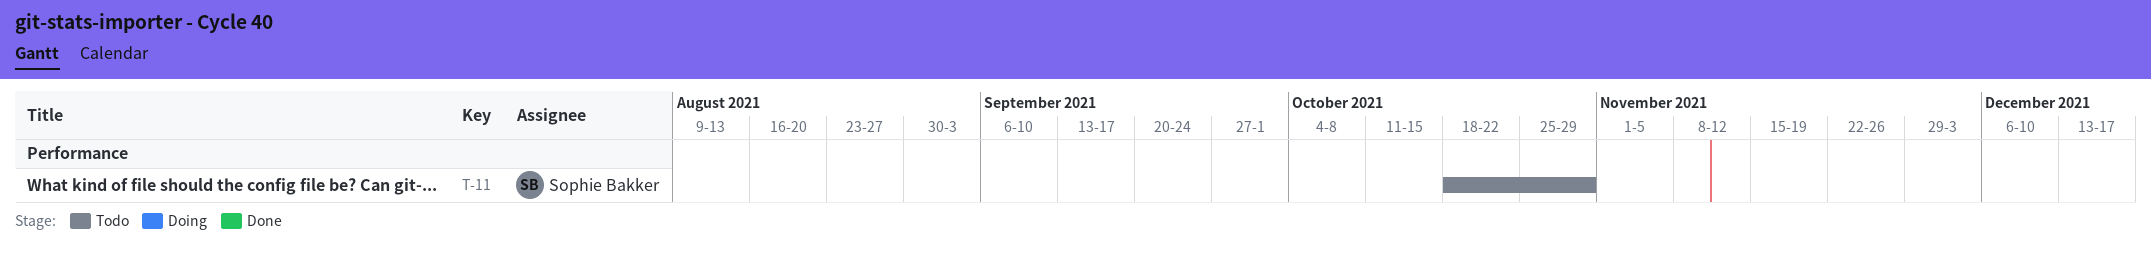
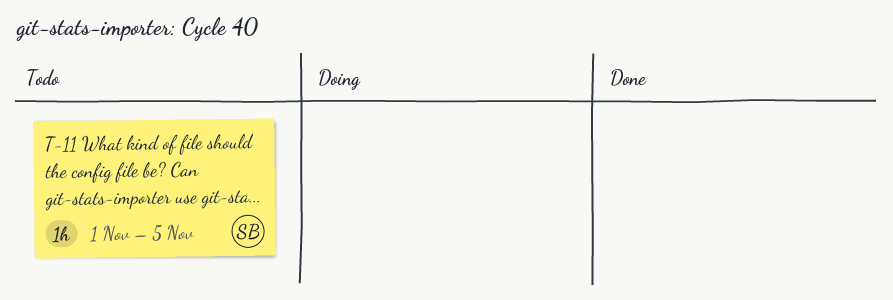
T-11, start: Oct 18 -> Nov 1
T-11, due: Oct 29 -> Nov 5

